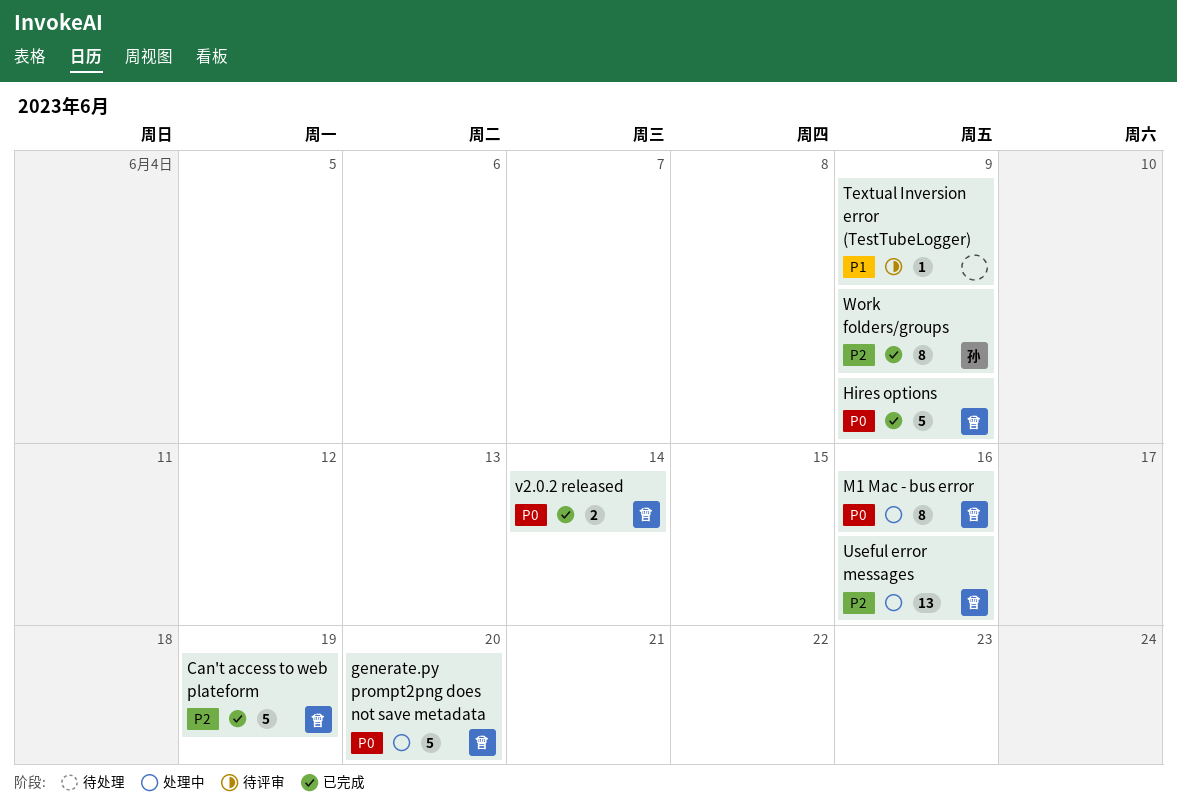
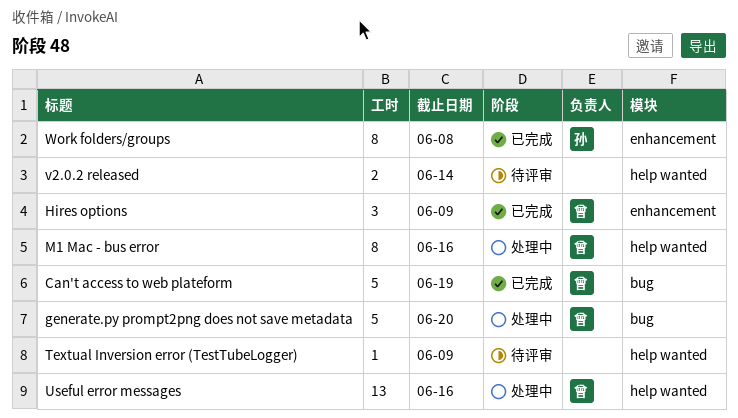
Hires options, estimate: 5 -> 3
v2.0.2 released, status: 已完成 -> 待评审
v2.0.2 released, owner: 曾 -> none
Work folders/groups, due: Jun 9 -> Jun 8

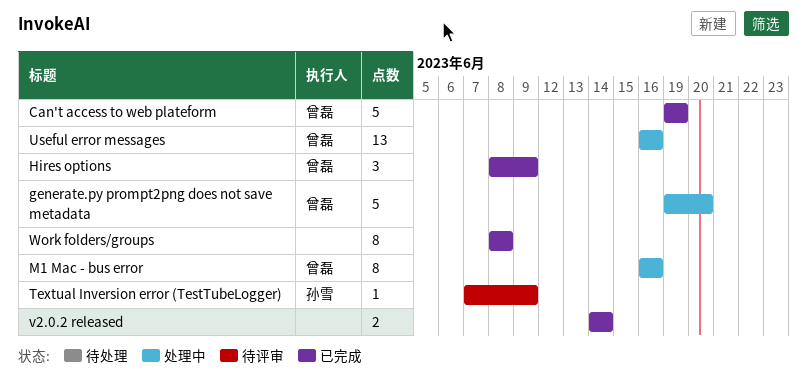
Textual Inversion error (TestTubeLogger), owner: none -> 孙雪
v2.0.2 released, status: 待评审 -> 已完成
Work folders/groups, owner: 孙雪 -> none

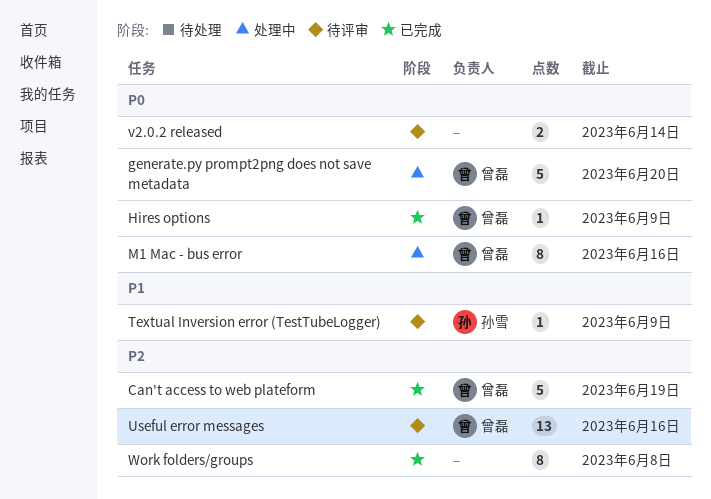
Hires options, estimate: 3 -> 1
Useful error messages, status: 处理中 -> 待评审
v2.0.2 released, status: 已完成 -> 待评审

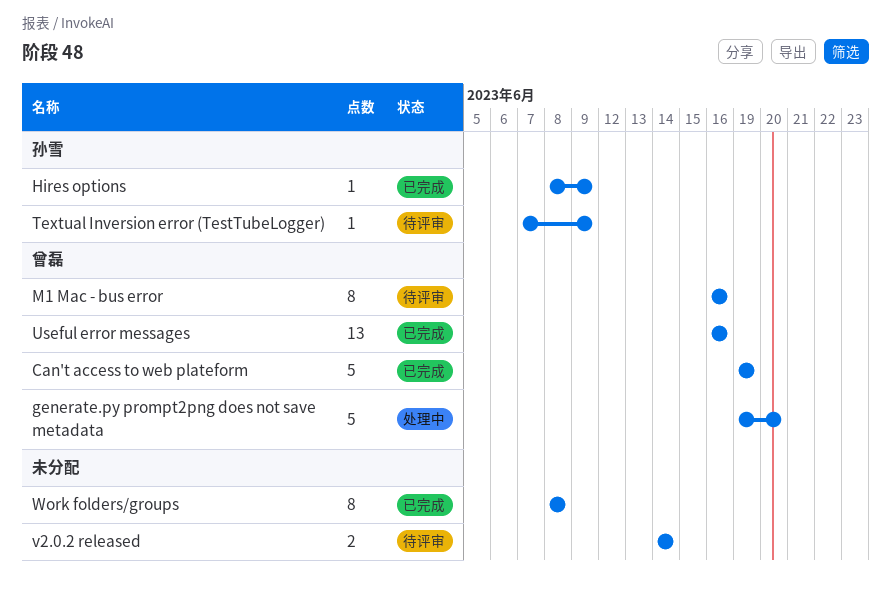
Hires options, owner: 曾磊 -> 孙雪
M1 Mac - bus error, status: 处理中 -> 待评审
Useful error messages, status: 待评审 -> 已完成

